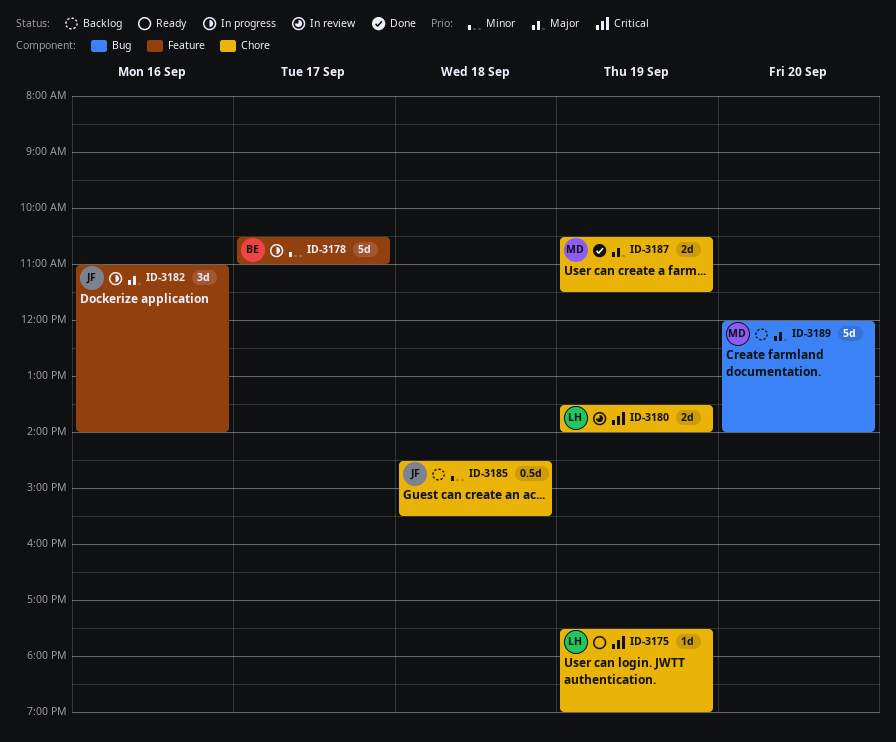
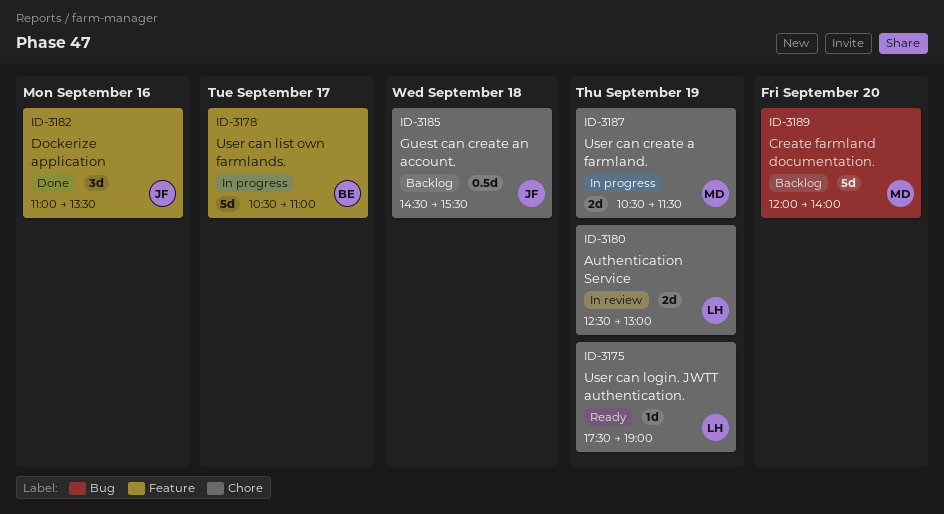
ID-3180, begins: 13:30 -> 12:30
ID-3180, ends: 14:00 -> 13:00
ID-3182, status: In progress -> Done
ID-3182, ends: 14:00 -> 13:30
ID-3187, status: Done -> In progress

